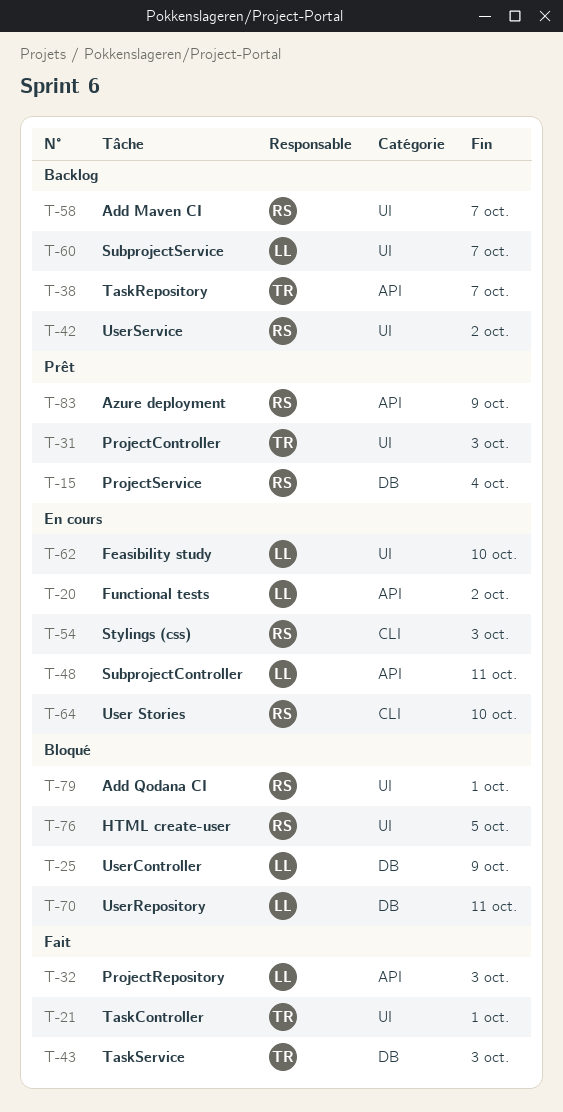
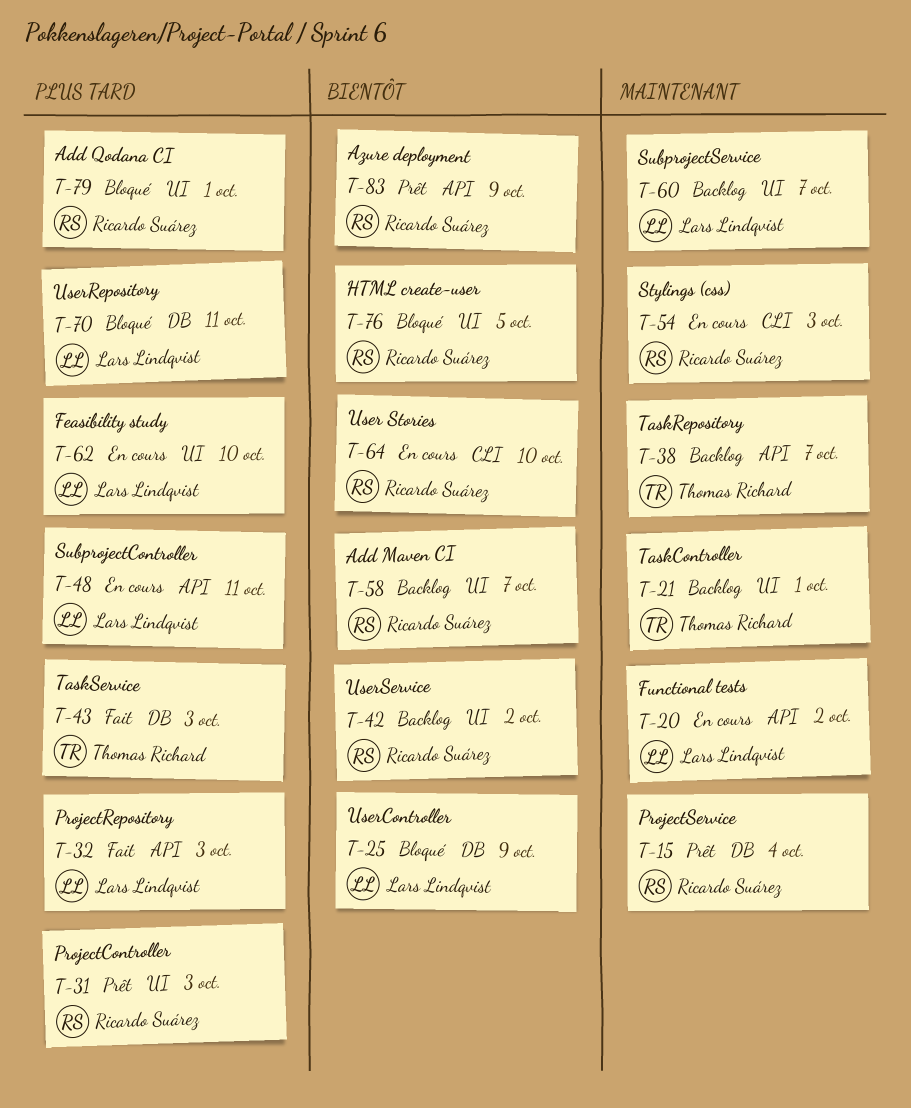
T-21, status: Fait -> Backlog
T-31, owner: Thomas Richard -> Ricardo Suárez

